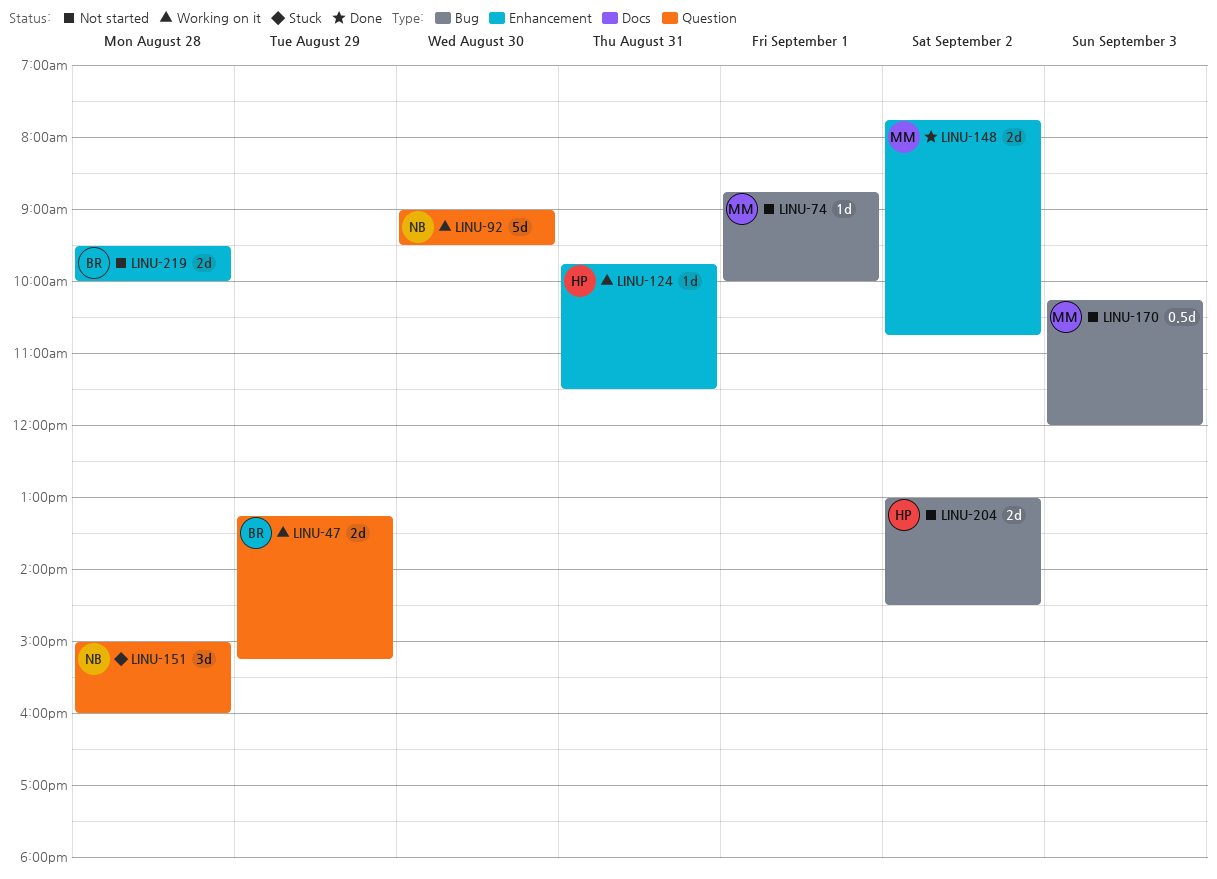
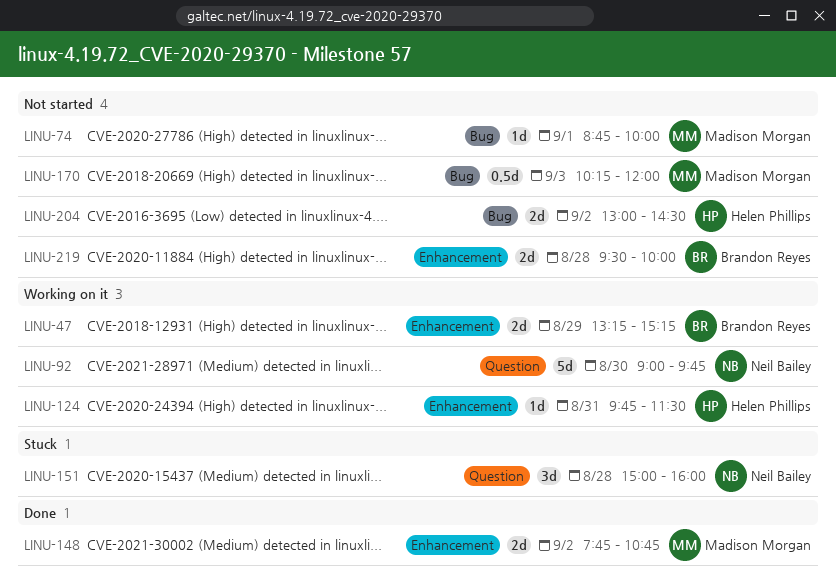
LINU-47, label: Question -> Enhancement
LINU-92, ends: 09:30 -> 09:45

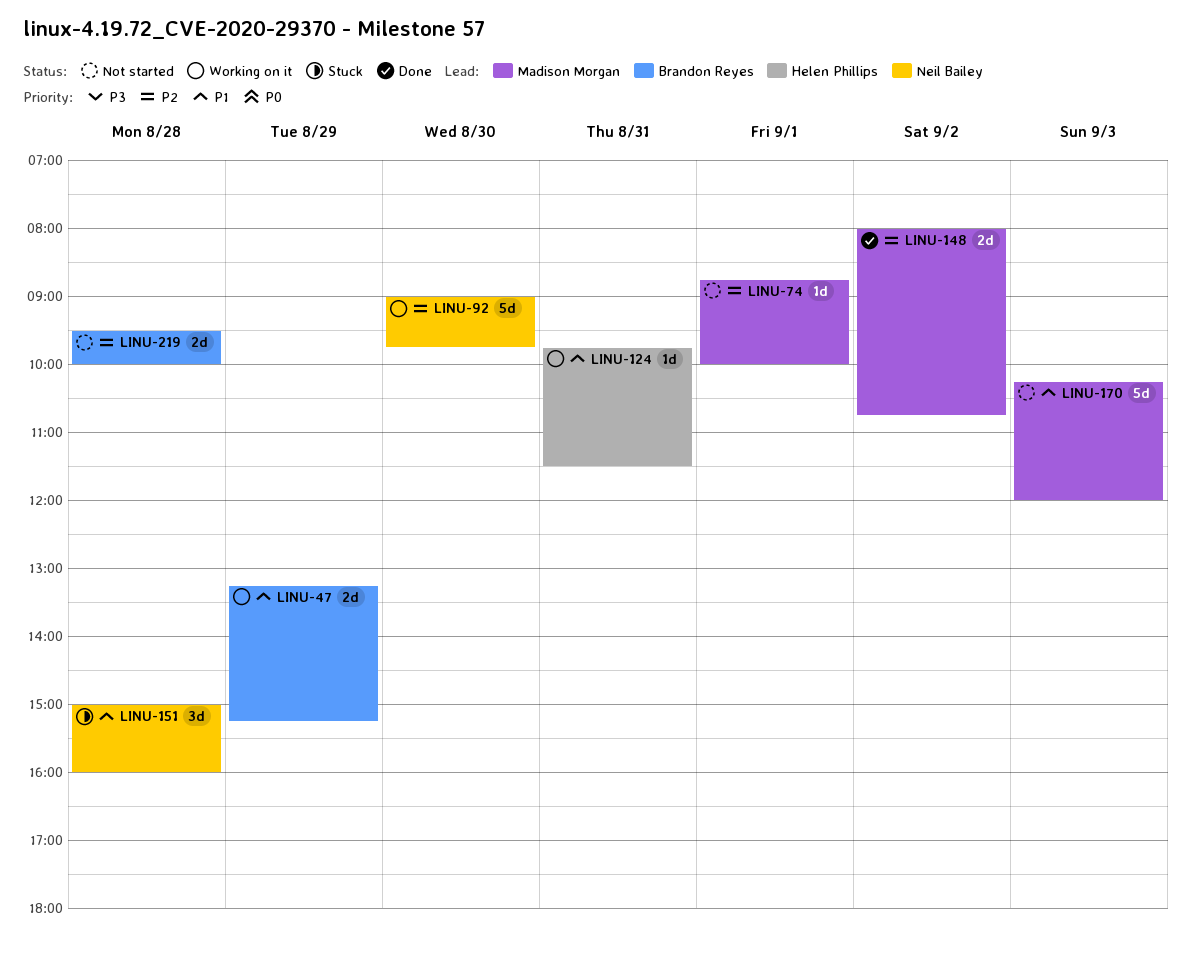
LINU-148, begins: 07:45 -> 08:00
LINU-170, estimate: 0.5d -> 5d
LINU-204: present -> none

